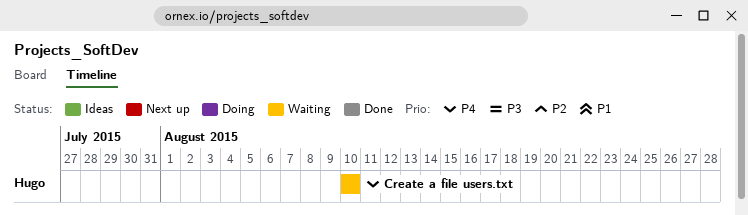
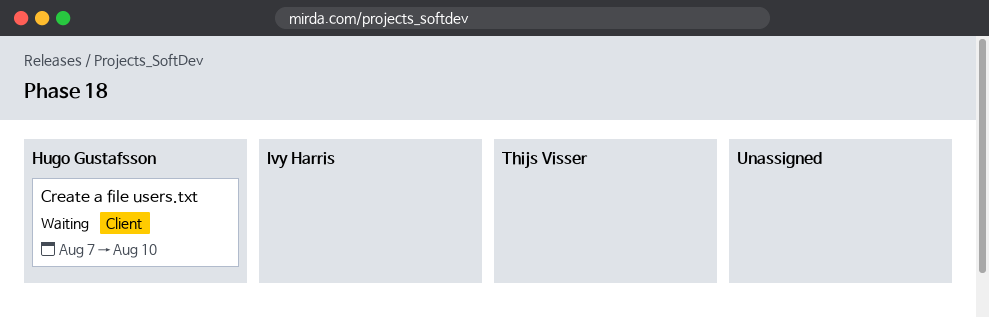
Create a file users.txt, start: Aug 10 -> Aug 7

